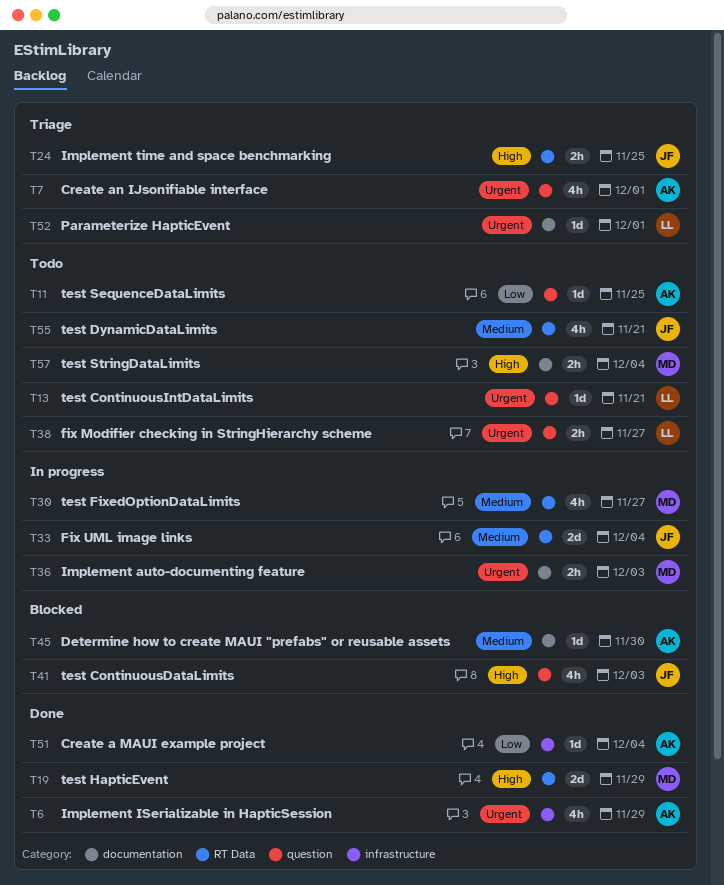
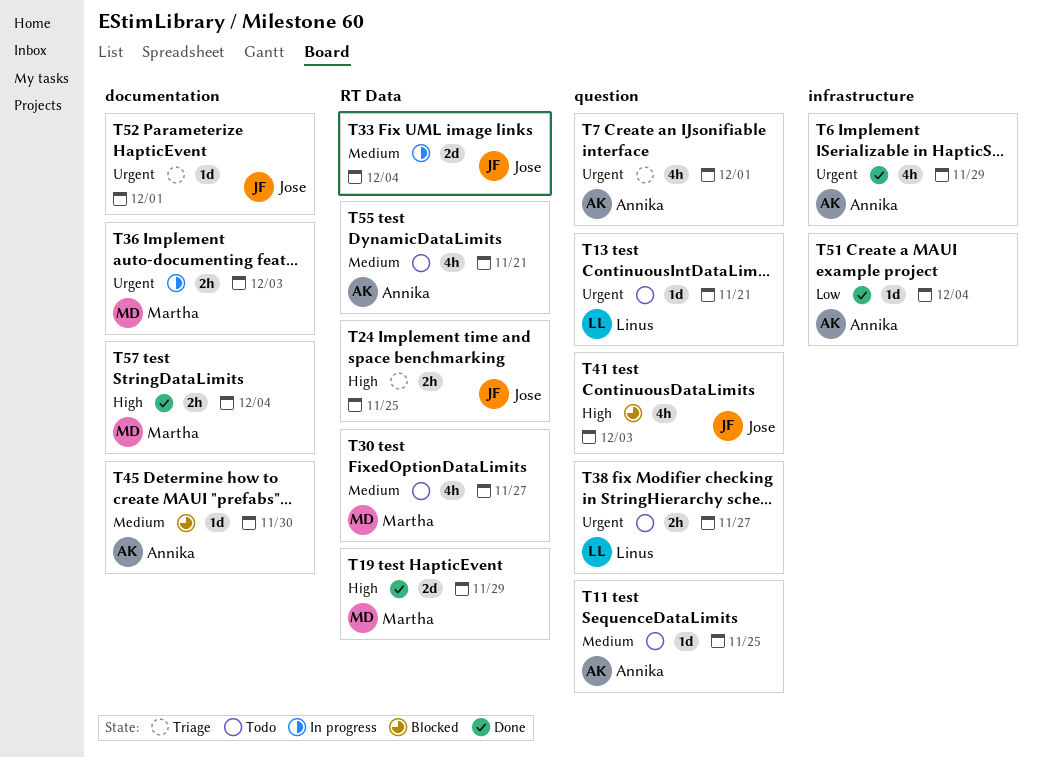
T11, priority: Low -> Medium
T30, status: In progress -> Todo
T52, owner: Linus -> Jose
T55, owner: Jose -> Annika
T57, status: Todo -> Done

